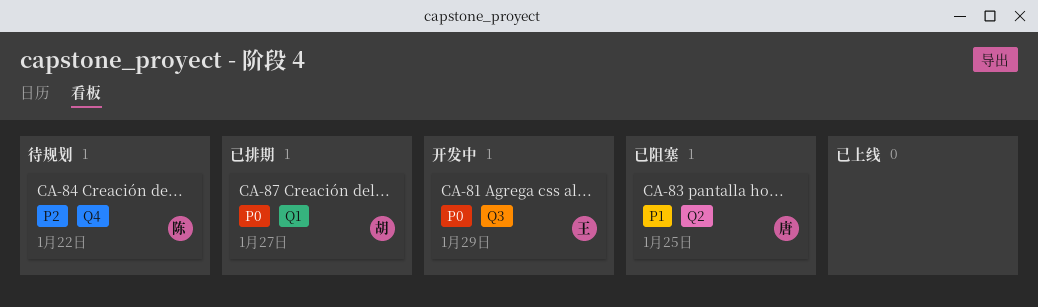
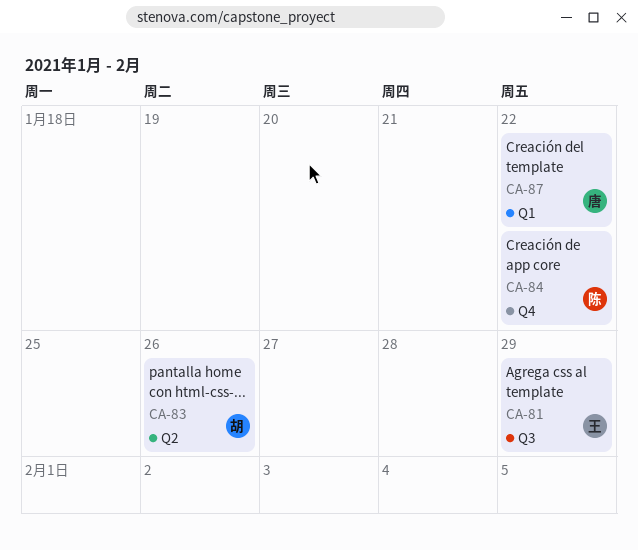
CA-83, owner: 唐 -> 胡
CA-83, due: Jan 25 -> Jan 26
CA-87, owner: 胡 -> 唐
CA-87, due: Jan 27 -> Jan 22

